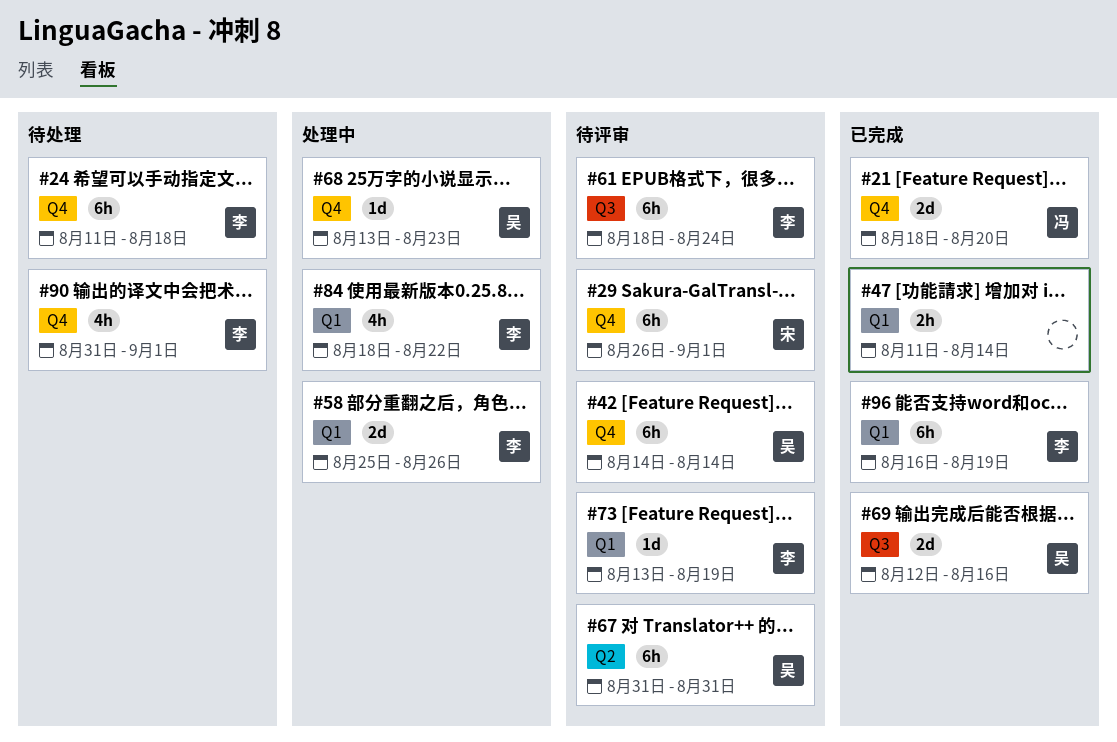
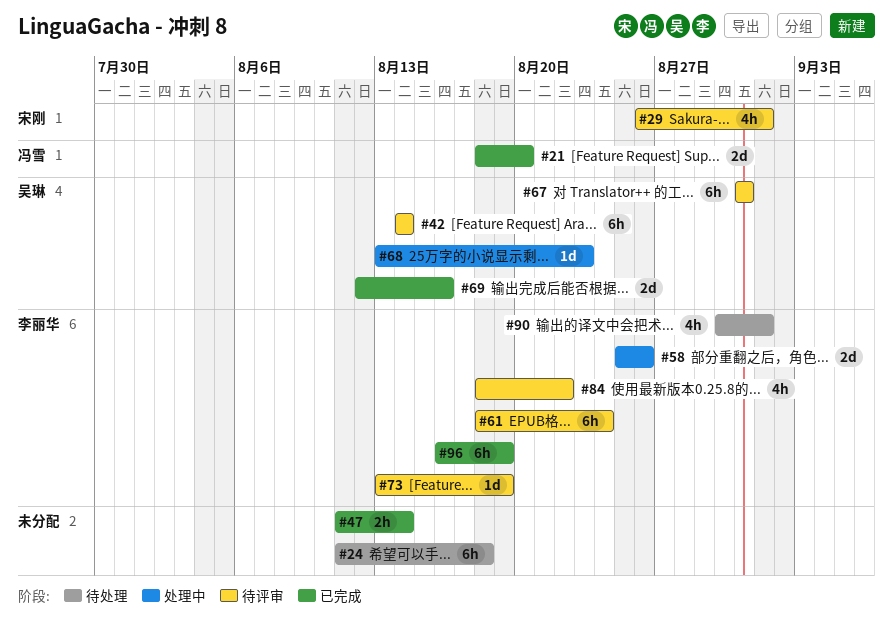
#24, owner: 李丽华 -> none
#29, estimate: 6h -> 4h
#84, status: 处理中 -> 待评审
#90, start: Aug 31 -> Aug 30

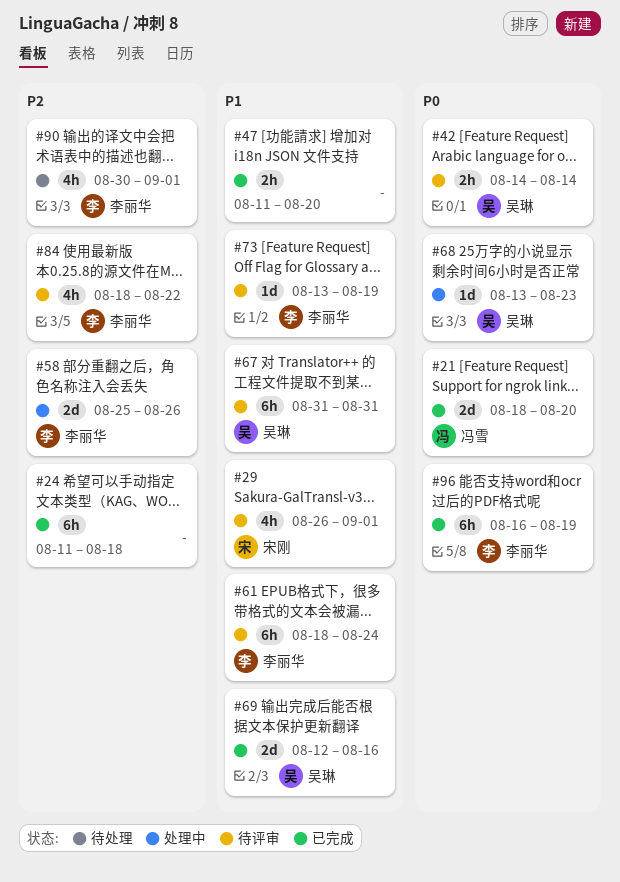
#24, status: 待处理 -> 已完成
#42, estimate: 6h -> 2h
#47, due: Aug 14 -> Aug 20

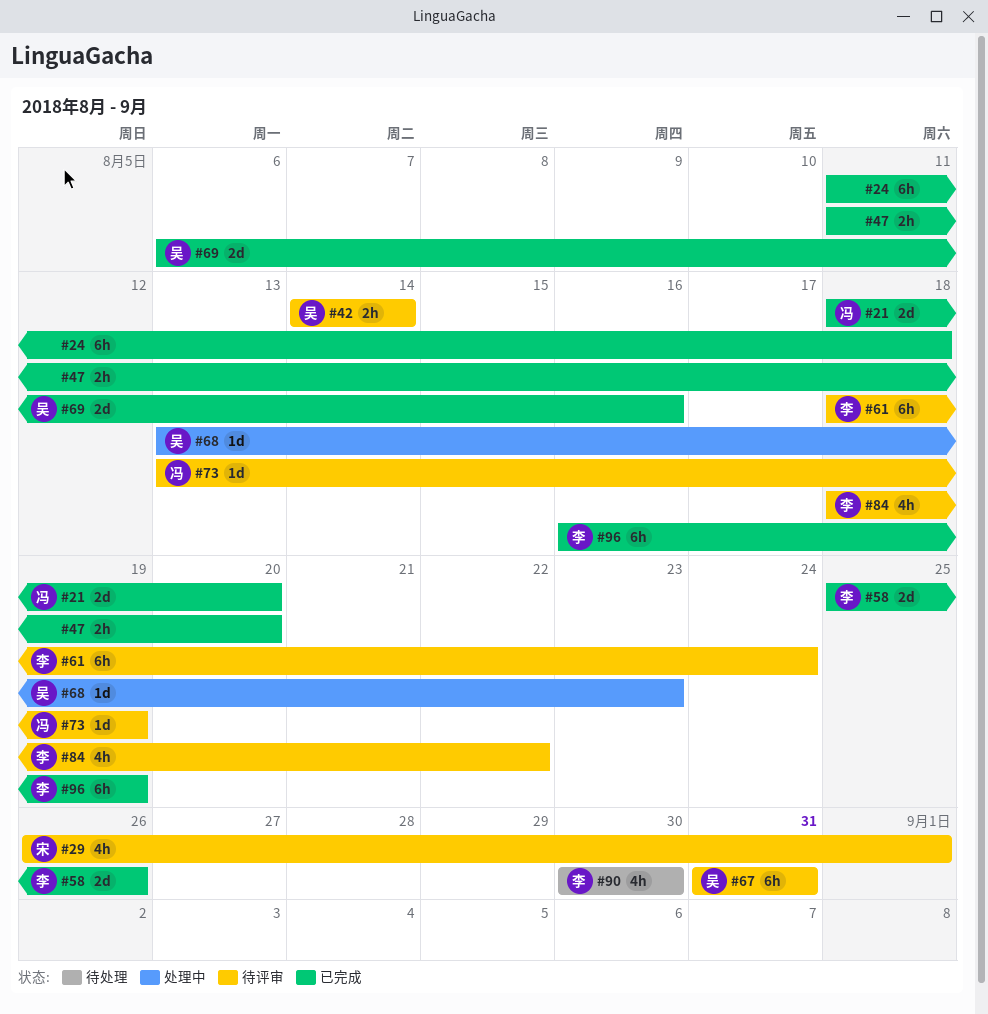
#58, status: 处理中 -> 已完成
#69, start: Aug 12 -> Aug 6
#73, owner: 李丽华 -> 冯雪
#90, due: Sep 1 -> Aug 30

